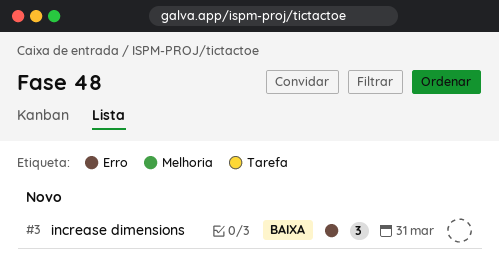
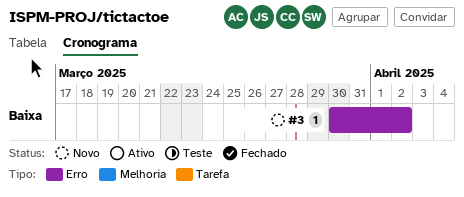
#3, estimate: 3 -> 1
#3, due: Mar 31 -> Apr 2

